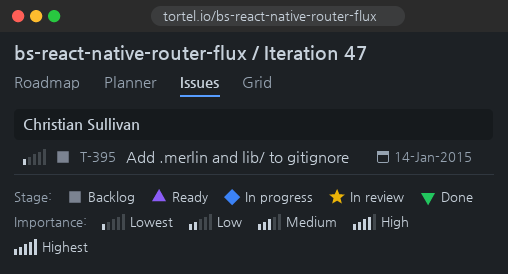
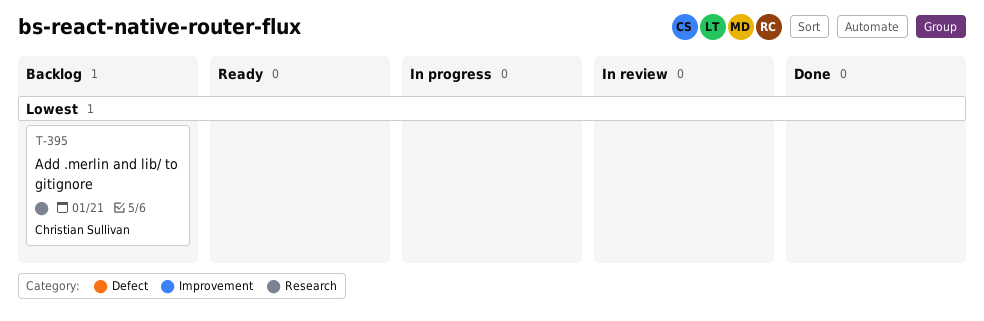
T-395, due: Jan 14 -> Jan 21

